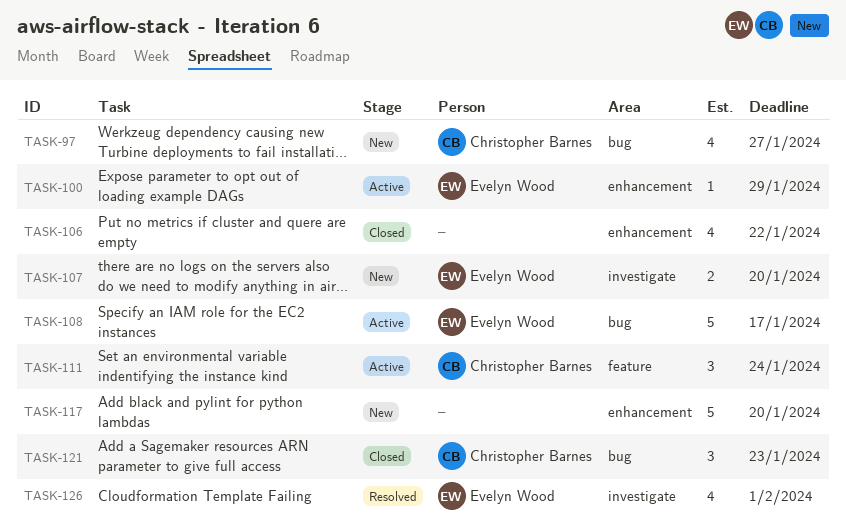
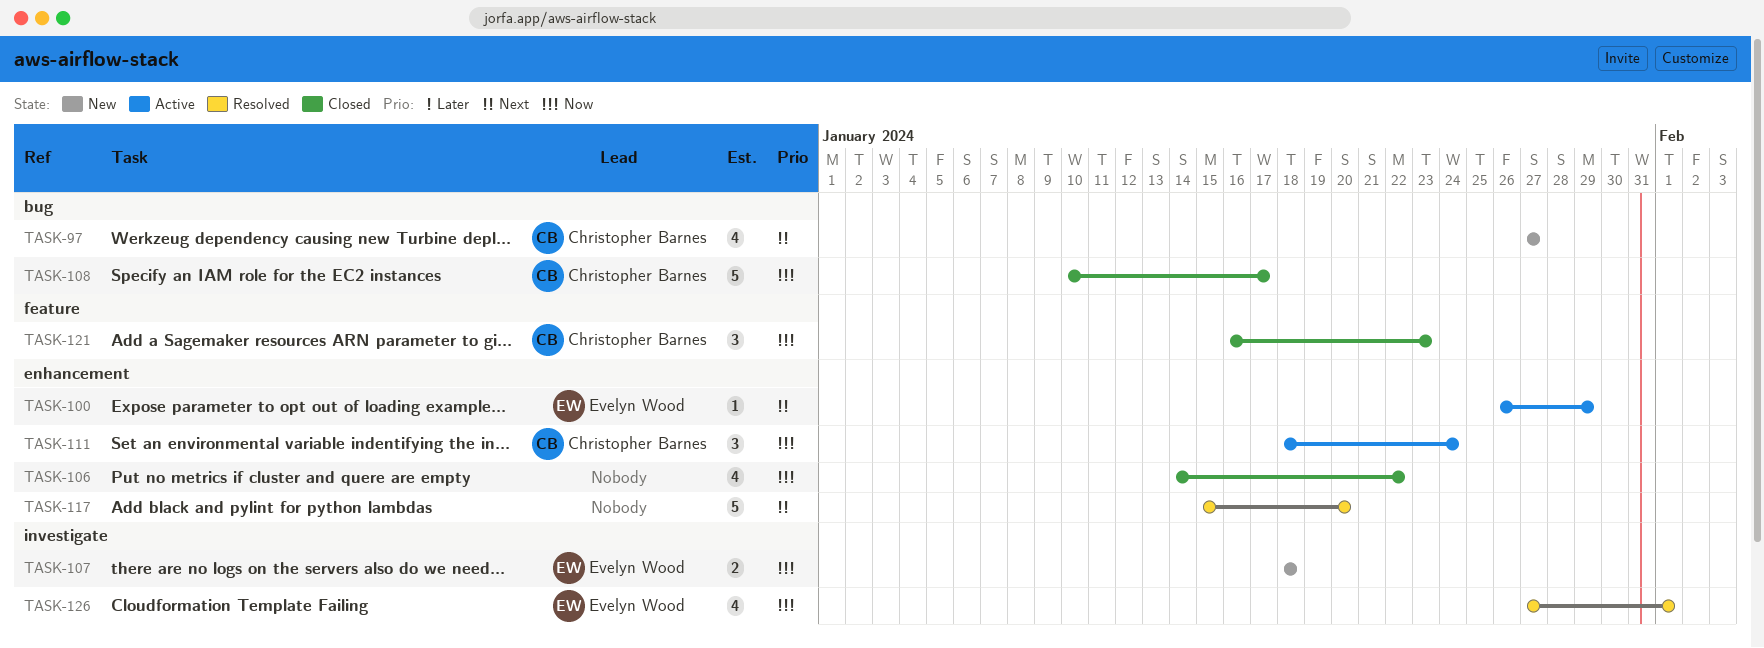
TASK-107, due: Jan 20 -> Jan 18
TASK-108, status: Active -> Closed
TASK-108, owner: Evelyn Wood -> Christopher Barnes
TASK-111, label: feature -> enhancement
TASK-117, status: New -> Resolved
TASK-121, label: bug -> feature

